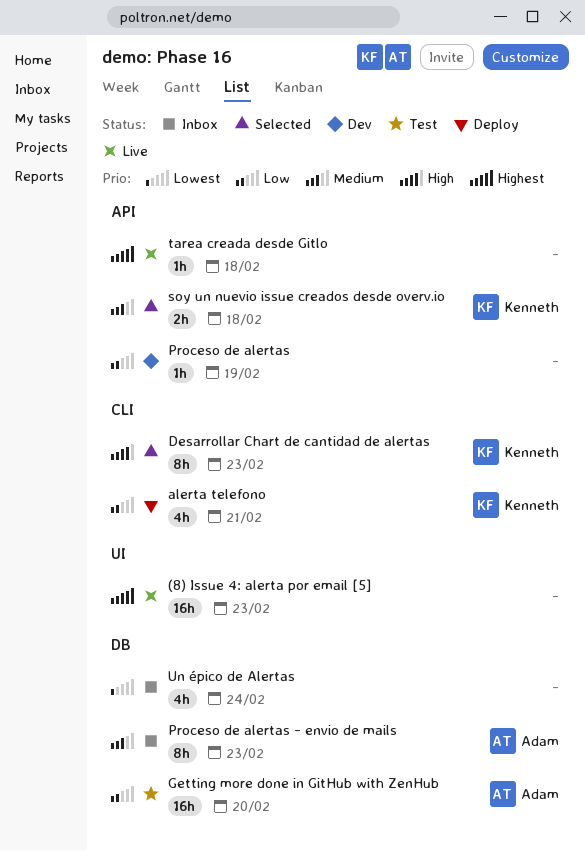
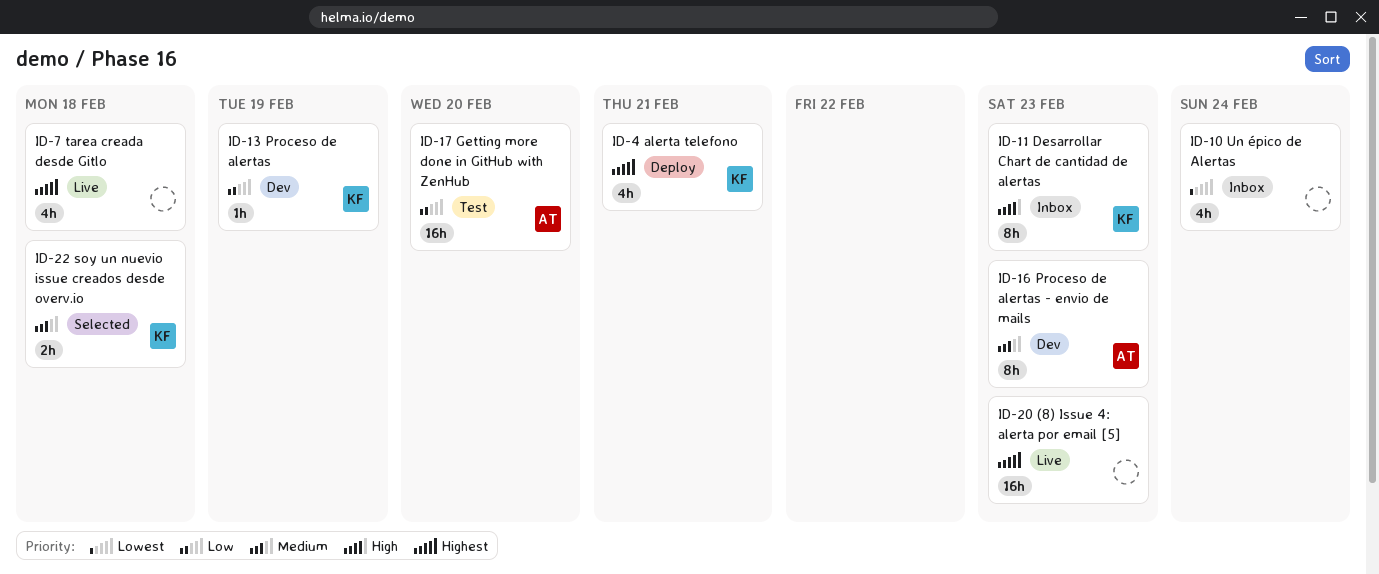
alerta telefono, priority: Low -> Highest
Desarrollar Chart de cantidad de alertas, status: Selected -> Inbox
Proceso de alertas, owner: none -> Kenneth
Proceso de alertas - envio de mails, status: Inbox -> Dev
tarea creada desde Gitlo, estimate: 1h -> 4h

